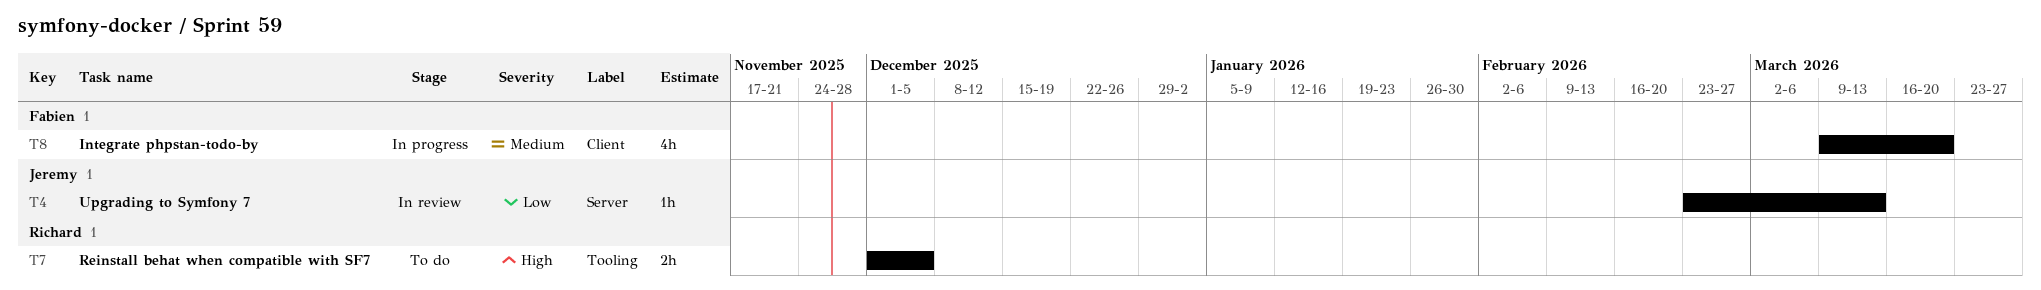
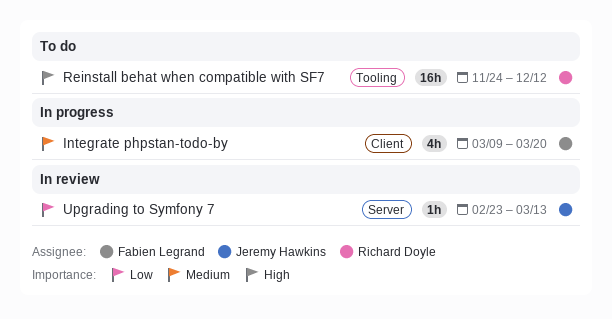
Reinstall behat when compatible with SF7, estimate: 2h -> 16h
Reinstall behat when compatible with SF7, start: Dec 1 -> Nov 24
Reinstall behat when compatible with SF7, due: Dec 5 -> Dec 12

